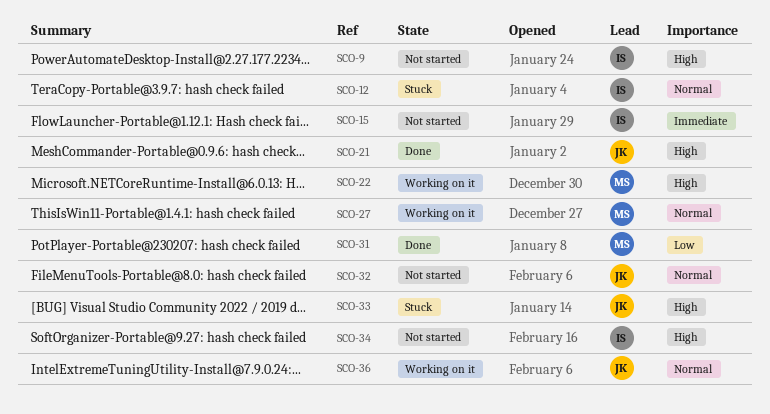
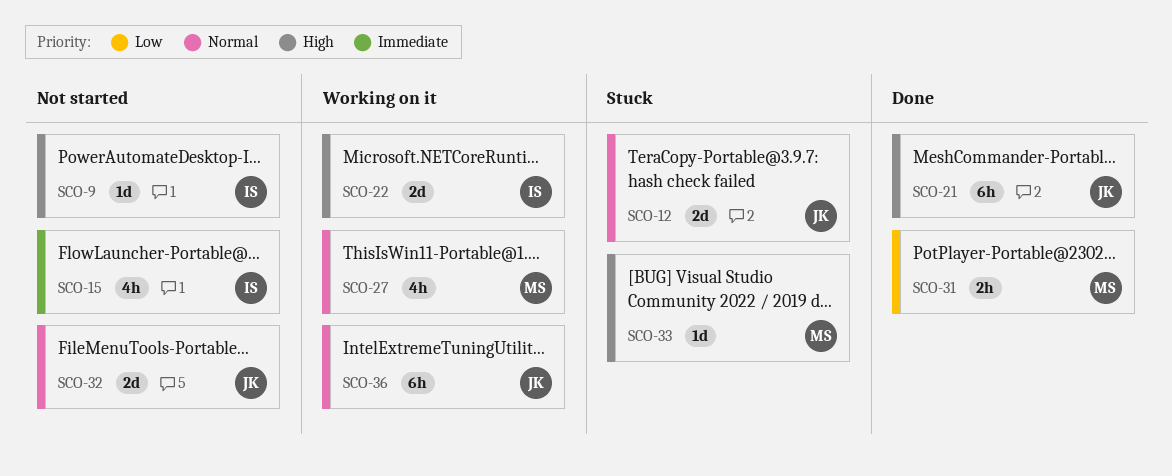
SCO-12, owner: IS -> JK
SCO-22, owner: MS -> IS
SCO-33, owner: JK -> MS
SCO-34: present -> none

